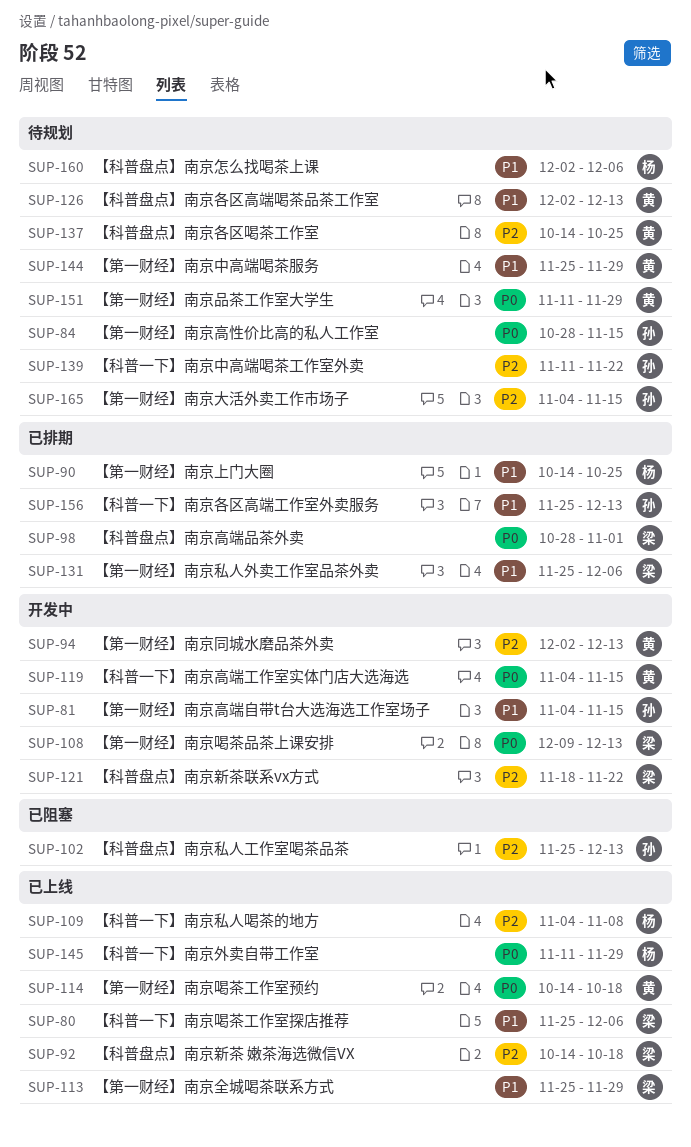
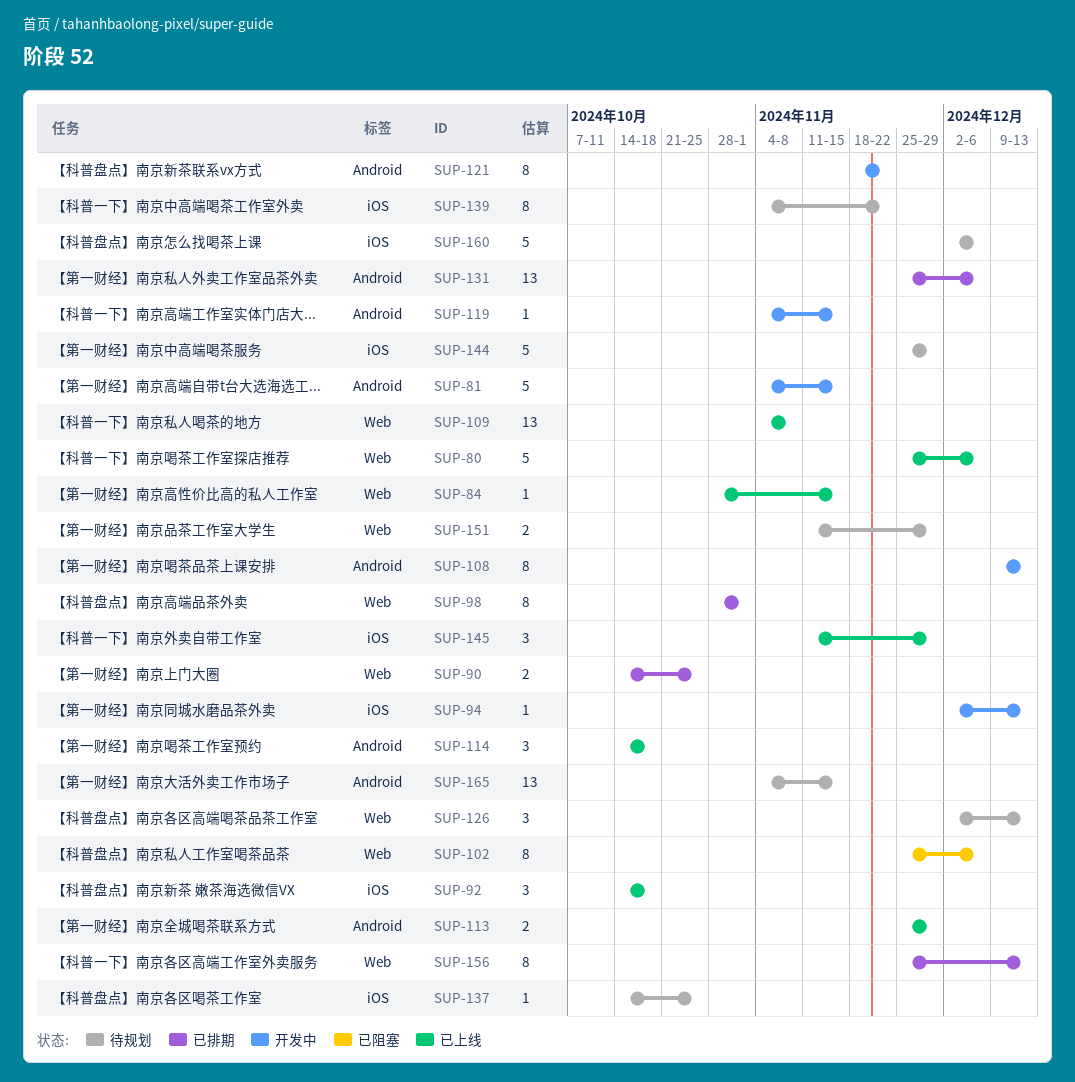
SUP-84, status: 待规划 -> 已上线
SUP-102, due: Dec 13 -> Dec 6
SUP-139, start: Nov 11 -> Nov 4

